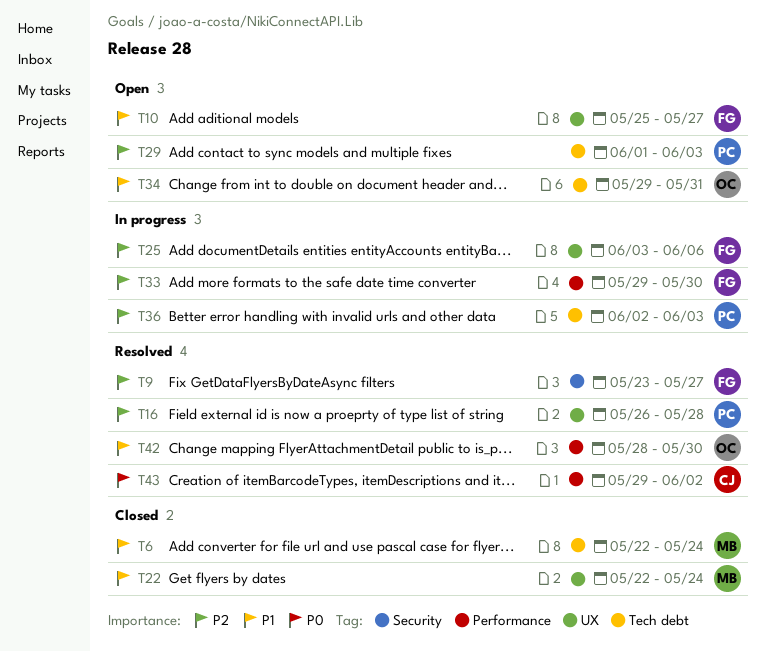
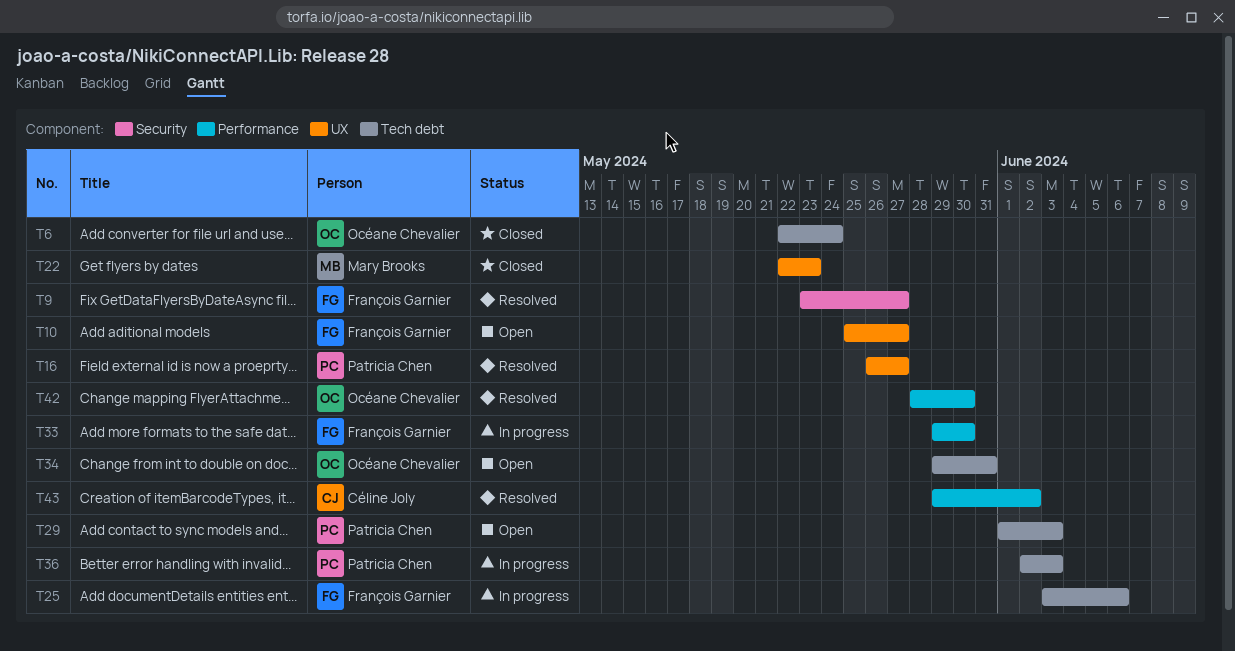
T6, owner: Mary Brooks -> Océane Chevalier
T16, due: May 28 -> May 27
T22, due: May 24 -> May 23
T25, label: UX -> Tech debt

